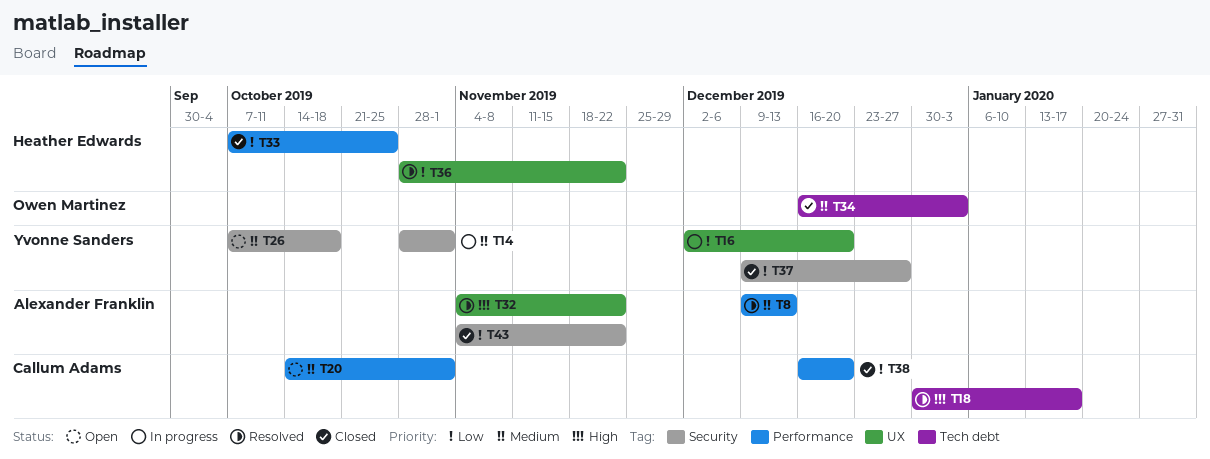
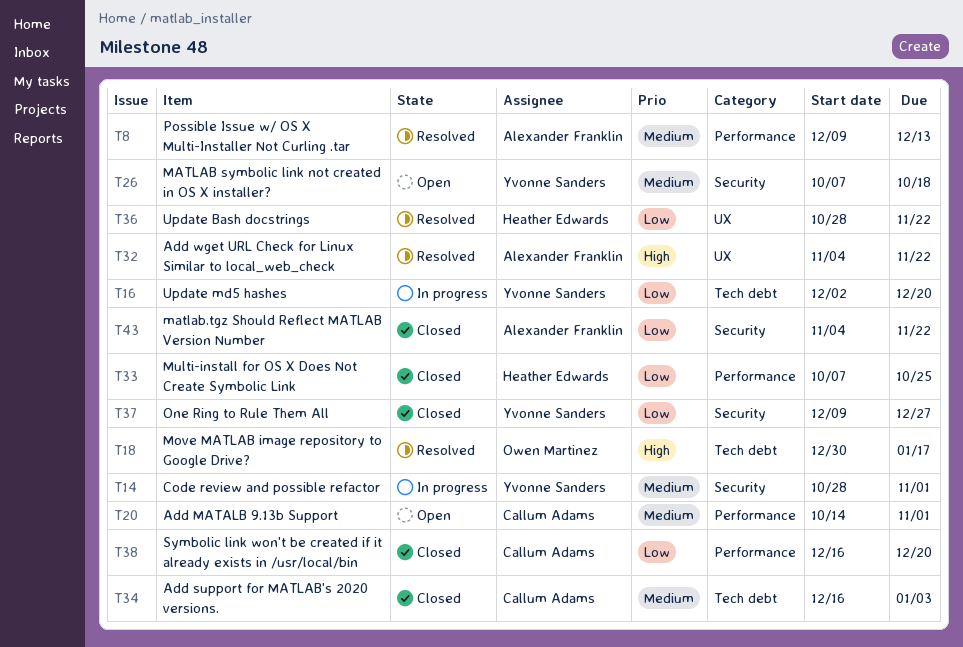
T16, label: UX -> Tech debt
T18, owner: Callum Adams -> Owen Martinez
T34, owner: Owen Martinez -> Callum Adams

